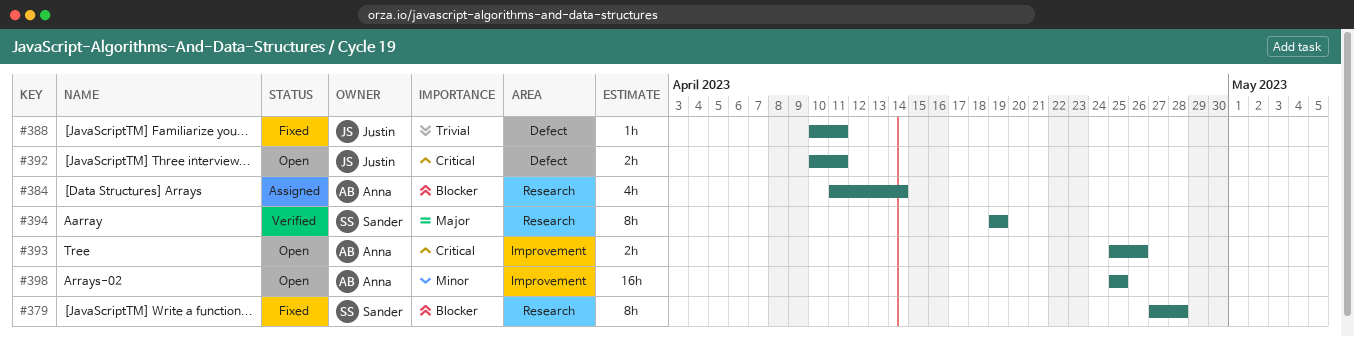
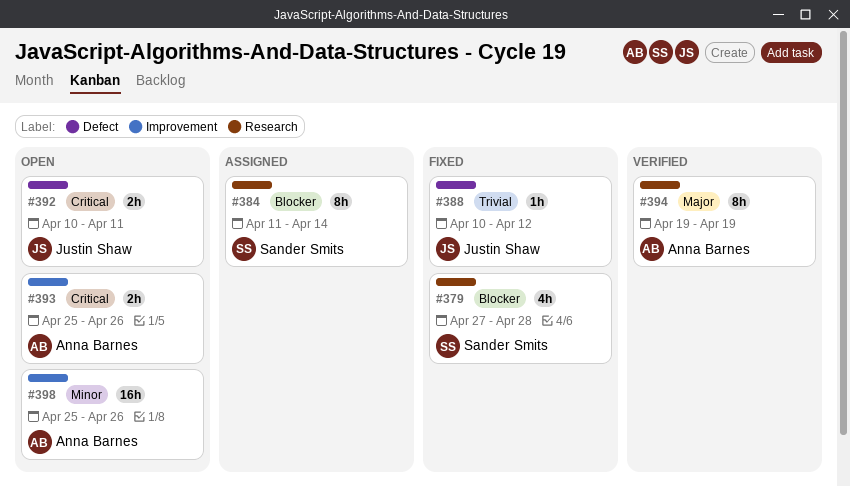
#379, estimate: 8h -> 4h
#384, owner: Anna Barnes -> Sander Smits
#384, estimate: 4h -> 8h
#388, due: Apr 11 -> Apr 12
#394, owner: Sander Smits -> Anna Barnes
#398, due: Apr 25 -> Apr 26

